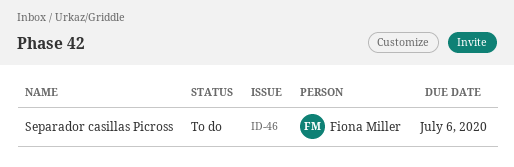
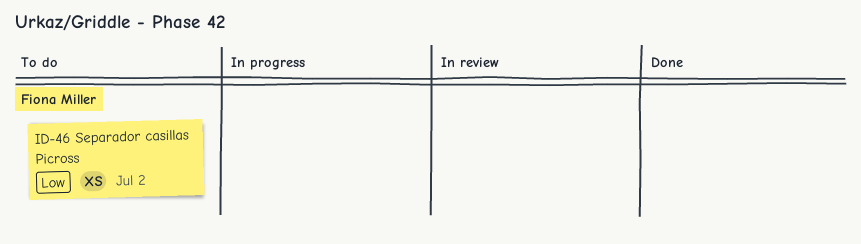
ID-46, due: Jul 6 -> Jul 2

